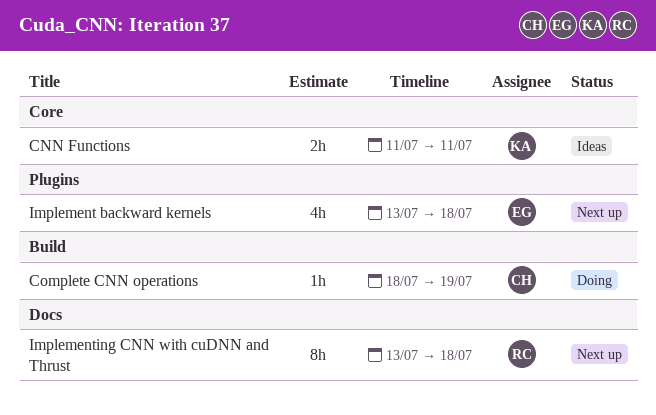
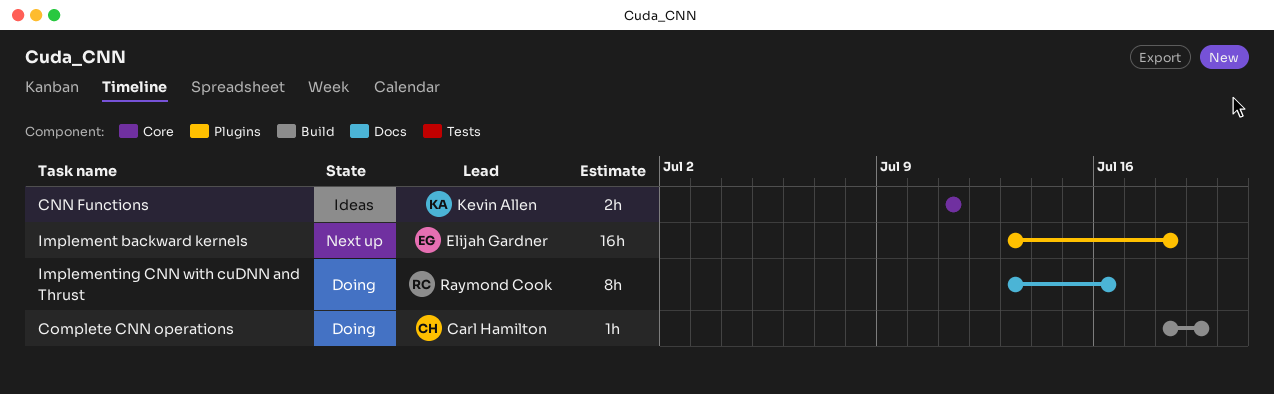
Implement backward kernels, estimate: 4h -> 16h
Implementing CNN with cuDNN and Thrust, status: Next up -> Doing
Implementing CNN with cuDNN and Thrust, due: Jul 18 -> Jul 16

